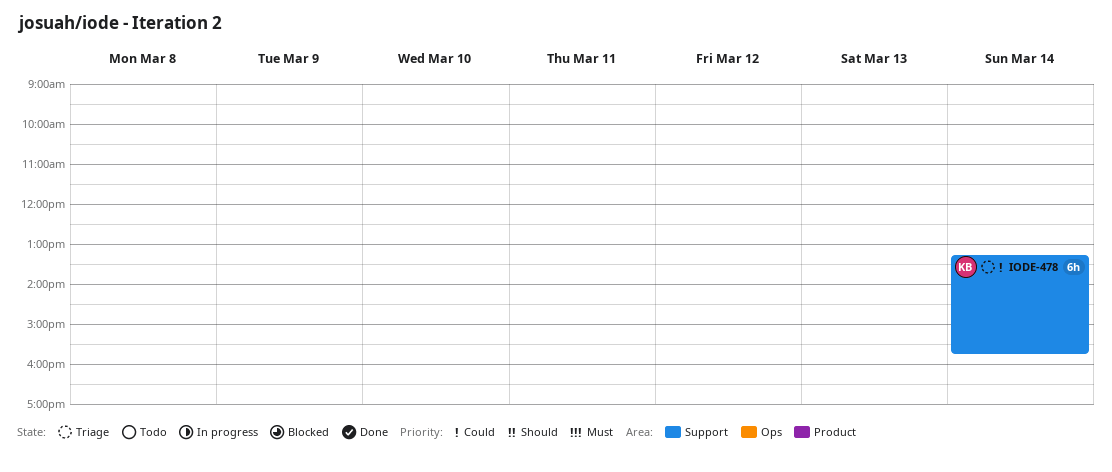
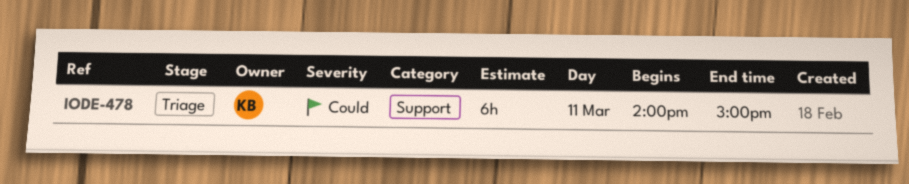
IODE-478, day: Mar 14 -> Mar 11
IODE-478, begins: 13:15 -> 14:00
IODE-478, ends: 15:45 -> 15:00

